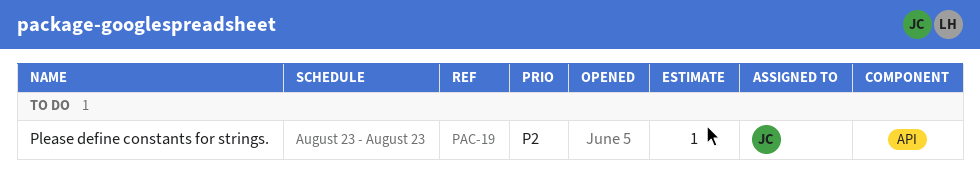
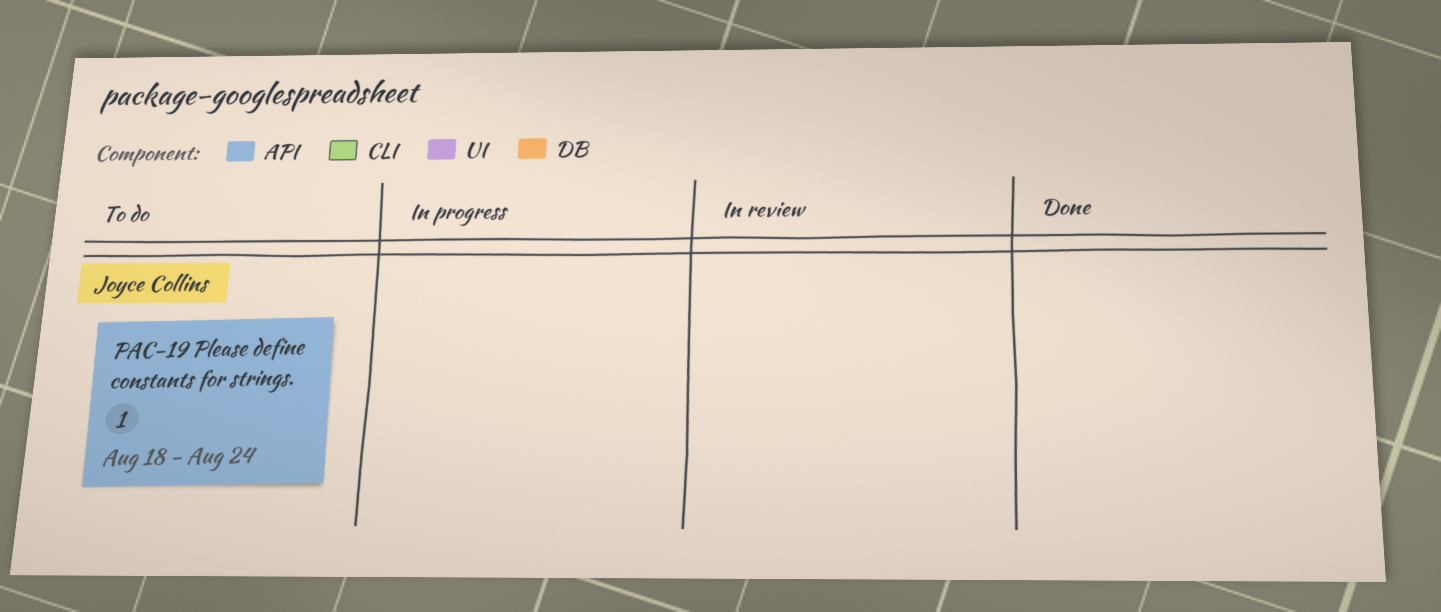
PAC-19, start: Aug 23 -> Aug 18
PAC-19, due: Aug 23 -> Aug 24

